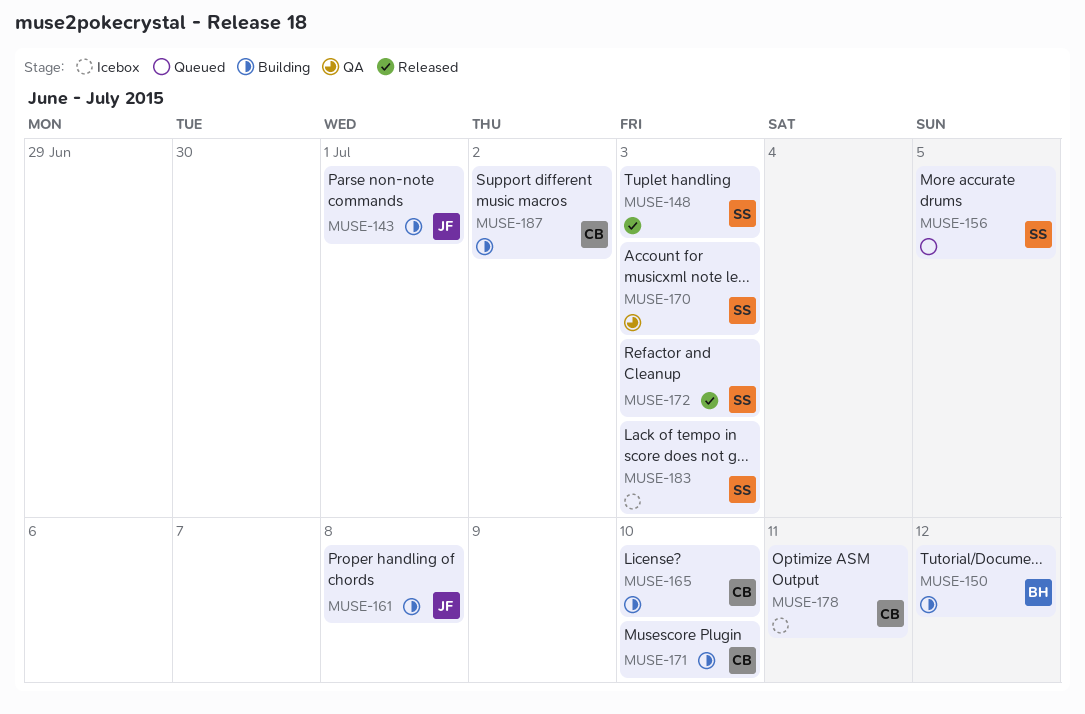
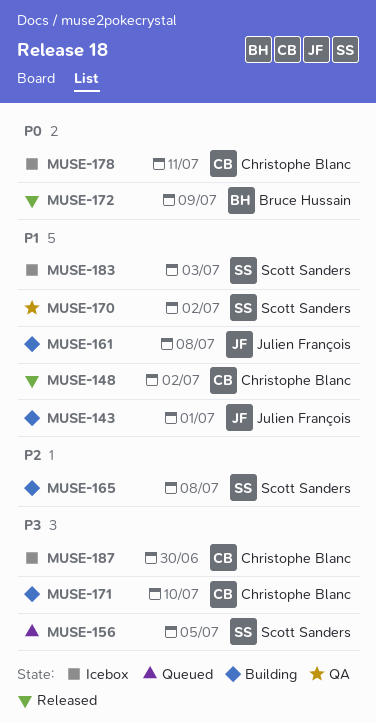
MUSE-148, owner: Scott Sanders -> Christophe Blanc
MUSE-148, due: Jul 3 -> Jul 2
MUSE-150: present -> none
MUSE-165, owner: Christophe Blanc -> Scott Sanders
MUSE-165, due: Jul 10 -> Jul 8
MUSE-170, due: Jul 3 -> Jul 2
MUSE-172, owner: Scott Sanders -> Bruce Hussain
MUSE-172, due: Jul 3 -> Jul 9
MUSE-187, status: Building -> Icebox
MUSE-187, due: Jul 2 -> Jun 30

